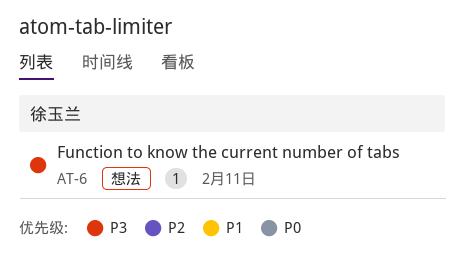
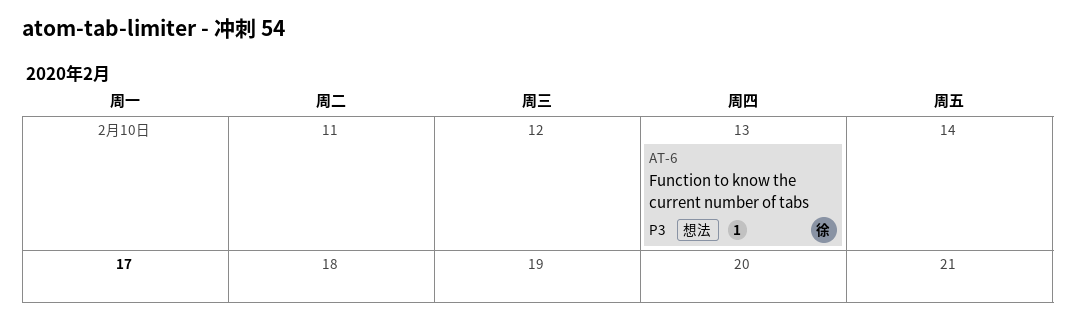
AT-6, due: Feb 11 -> Feb 13

